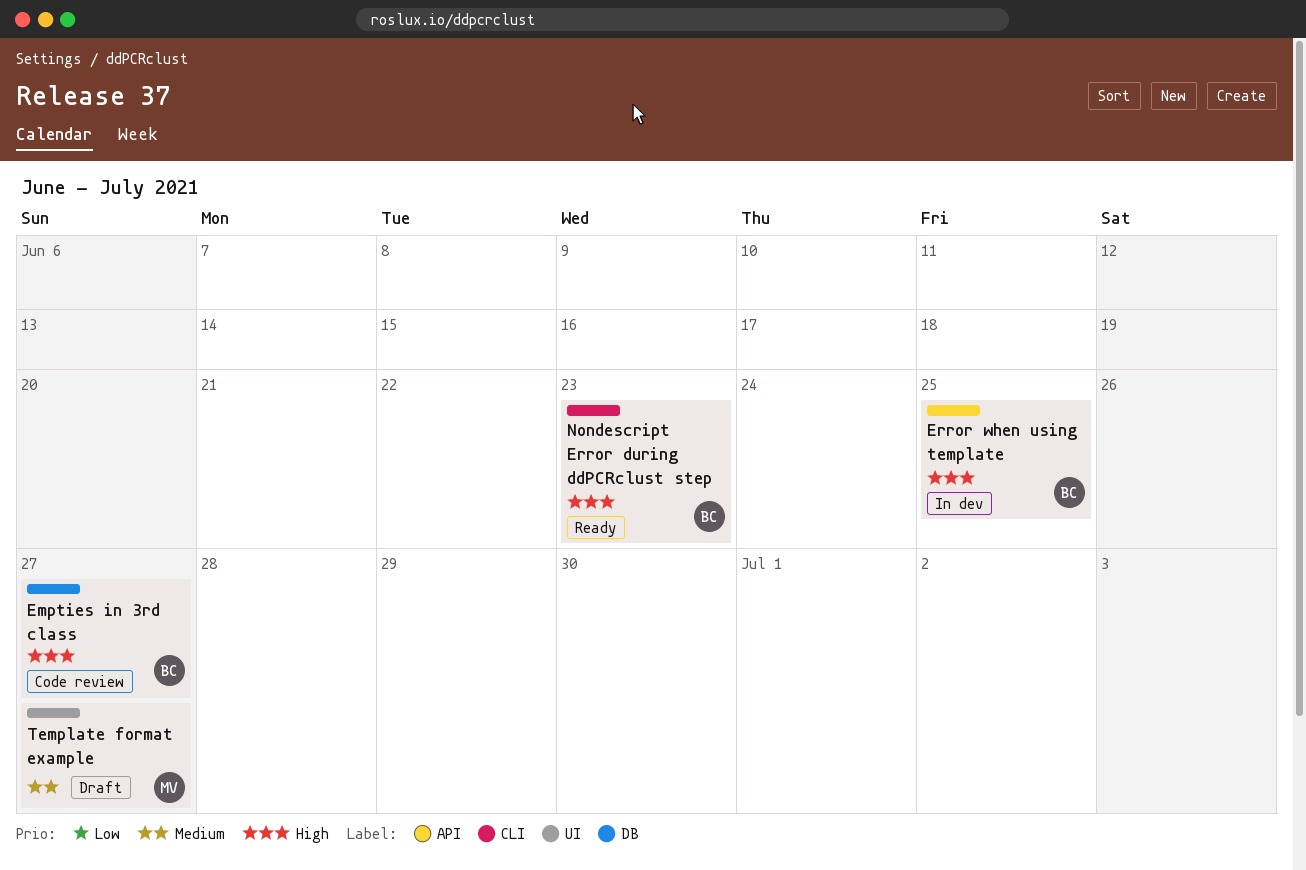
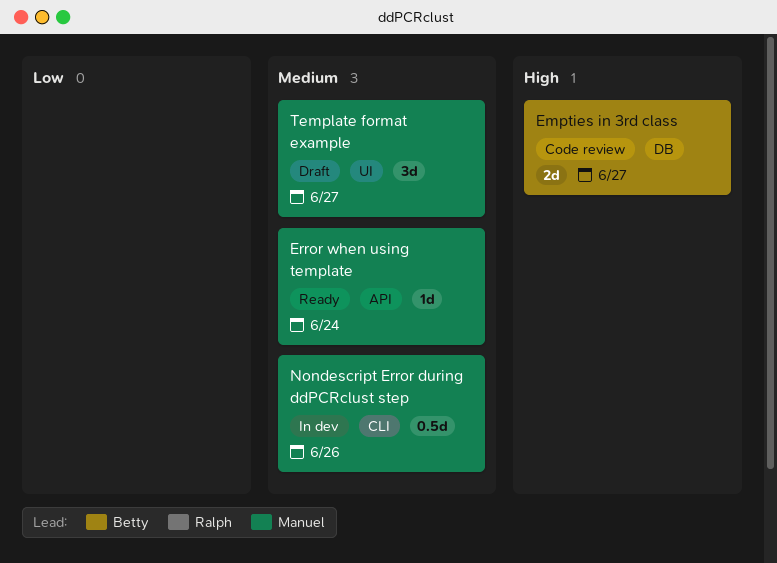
Error when using template, status: In dev -> Ready
Error when using template, owner: Betty -> Manuel
Error when using template, priority: High -> Medium
Error when using template, due: Jun 25 -> Jun 24
Nondescript Error during ddPCRclust step, status: Ready -> In dev
Nondescript Error during ddPCRclust step, owner: Betty -> Manuel
Nondescript Error during ddPCRclust step, priority: High -> Medium
Nondescript Error during ddPCRclust step, due: Jun 23 -> Jun 26

